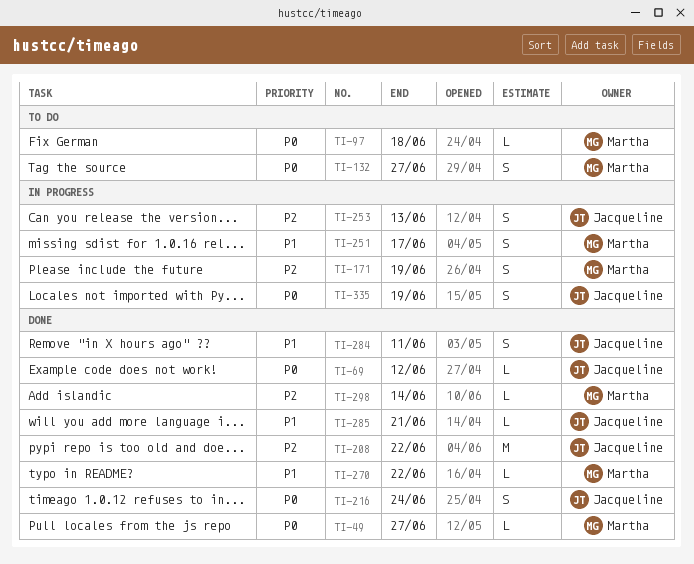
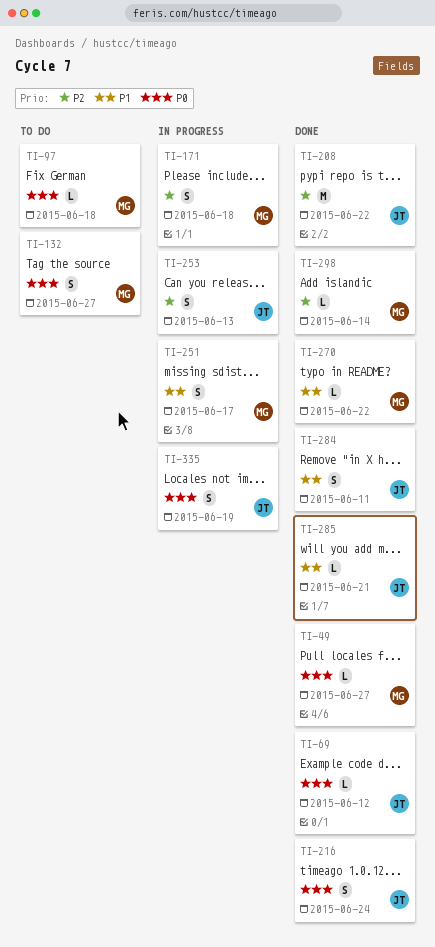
TI-171, due: Jun 19 -> Jun 18

